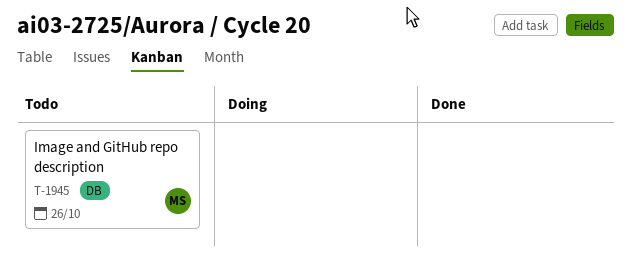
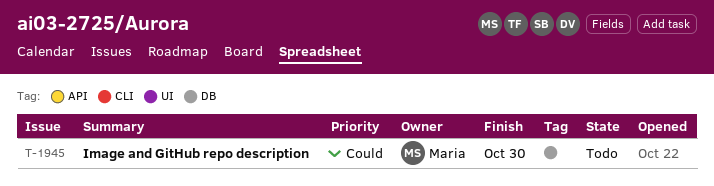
T-1945, due: Oct 26 -> Oct 30

